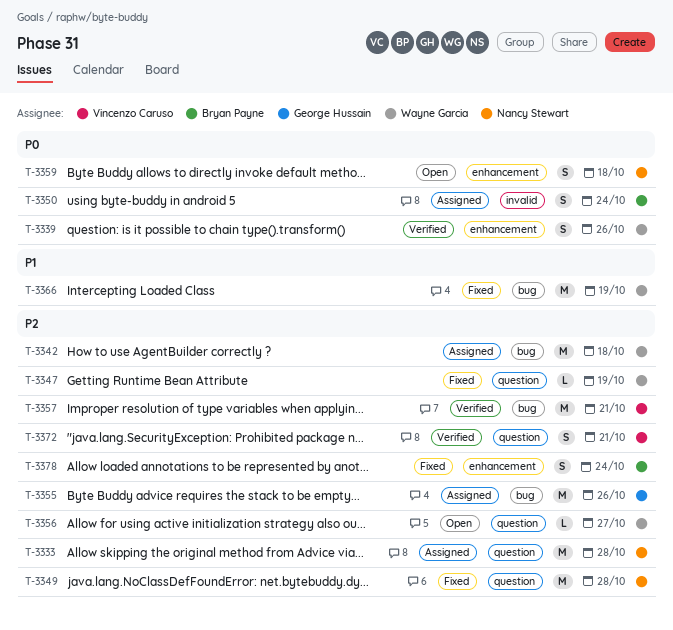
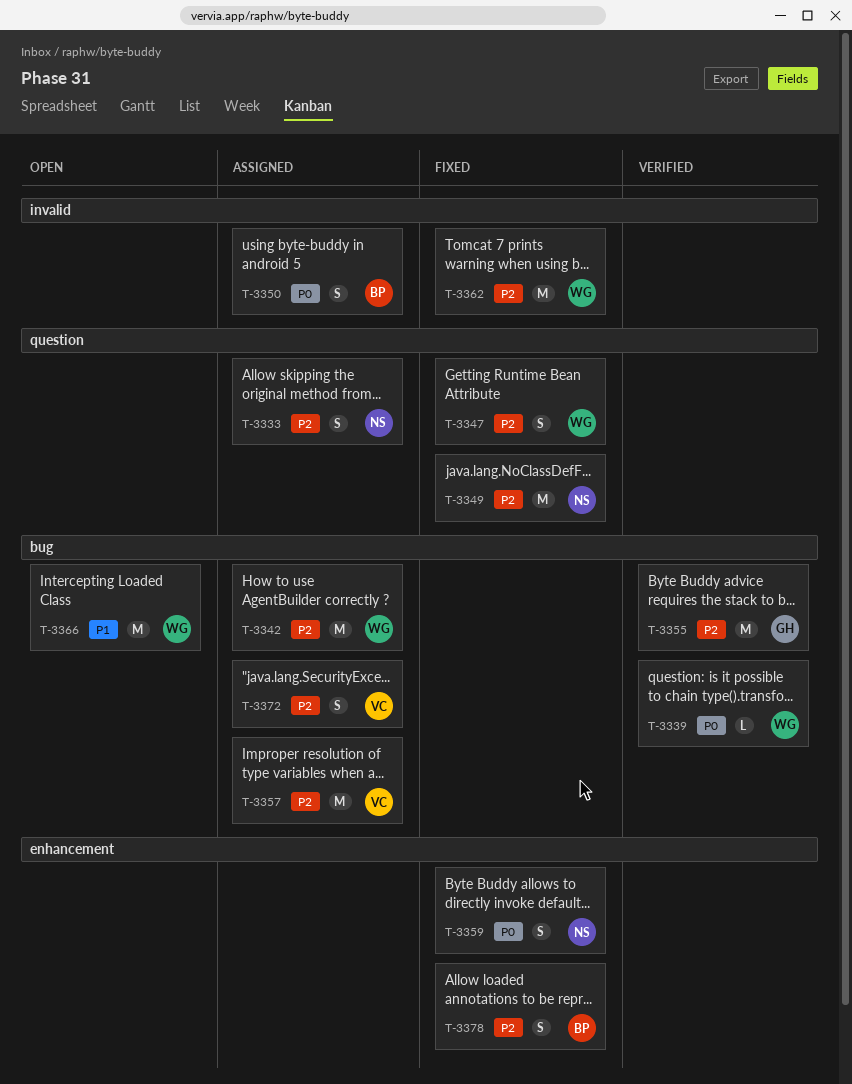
T-3333, estimate: M -> S
T-3339, label: enhancement -> bug
T-3339, estimate: S -> L
T-3347, estimate: L -> S
T-3355, status: Assigned -> Verified
T-3356: present -> none
T-3357, status: Verified -> Assigned
T-3359, status: Open -> Fixed
T-3362: none -> present
T-3366, status: Fixed -> Open
T-3372, status: Verified -> Assigned
T-3372, label: question -> bug

